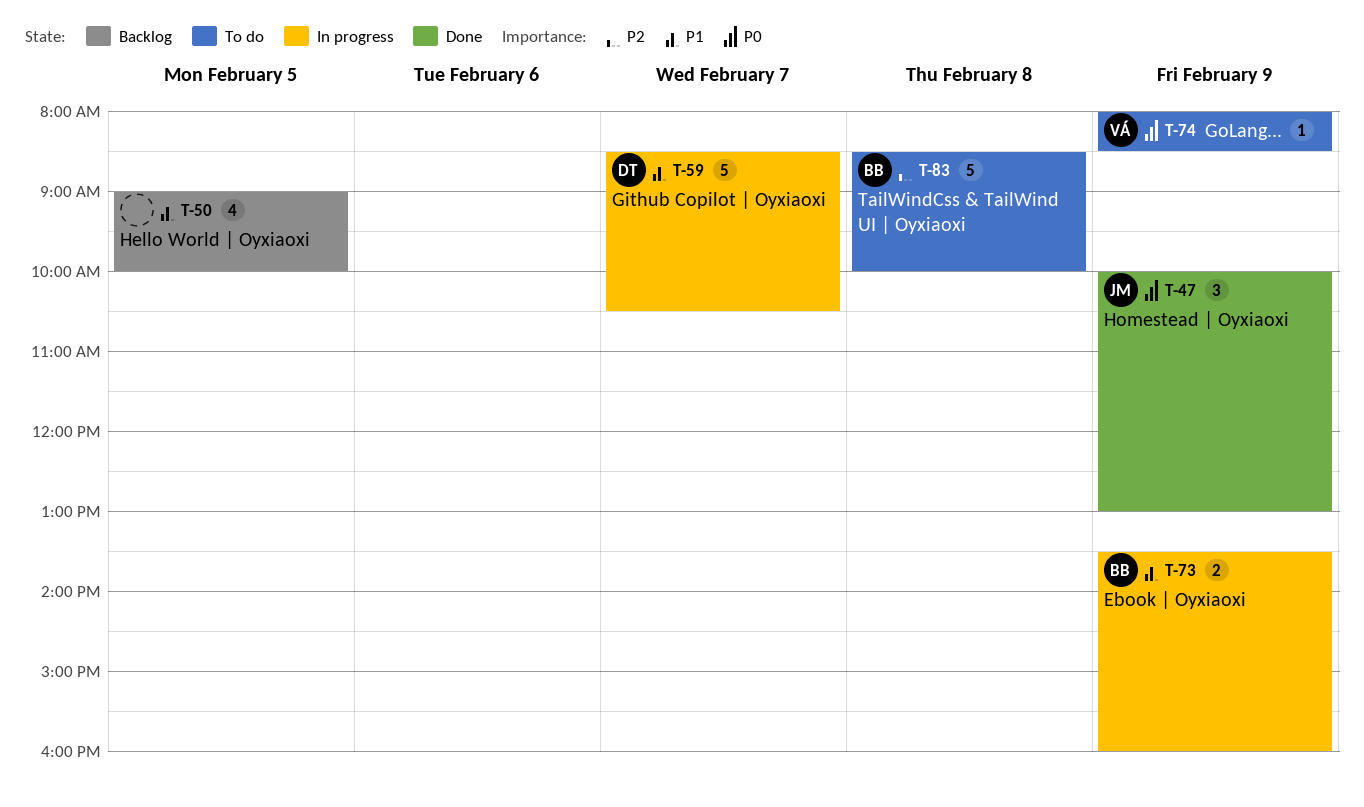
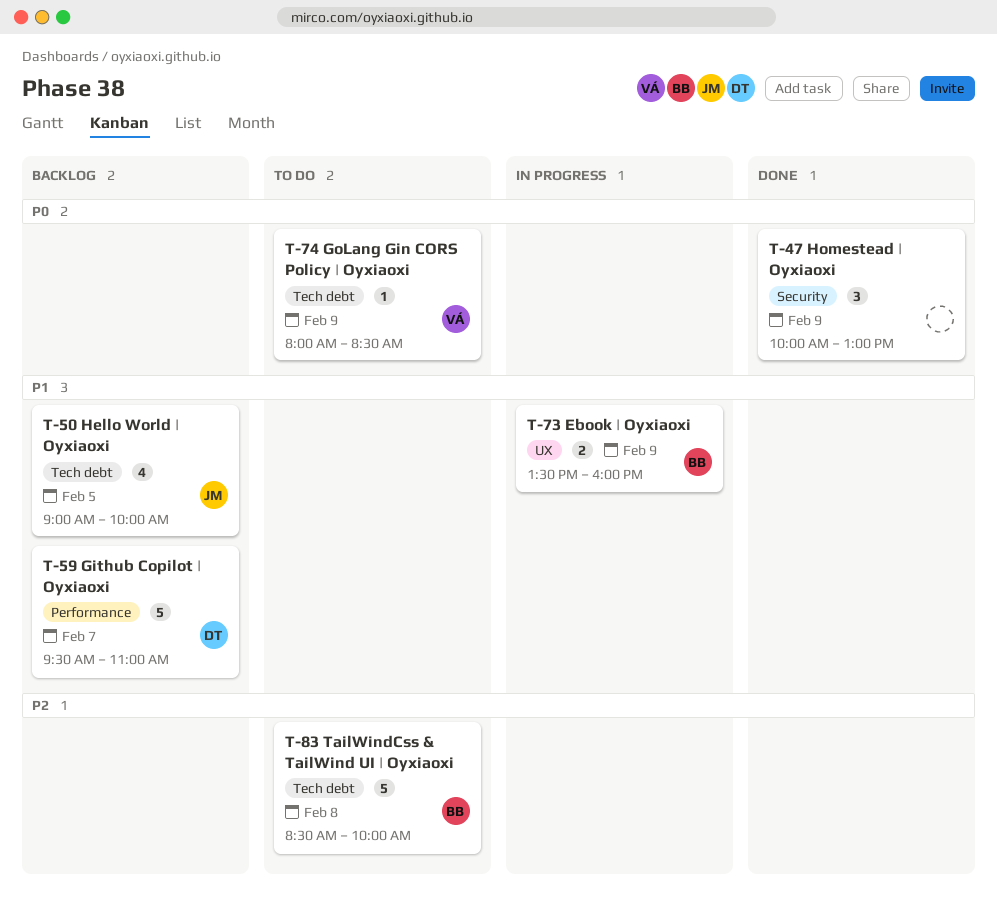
T-47, owner: JM -> none
T-50, owner: none -> JM
T-59, status: In progress -> Backlog
T-59, begins: 08:30 -> 09:30
T-59, ends: 10:30 -> 11:00

